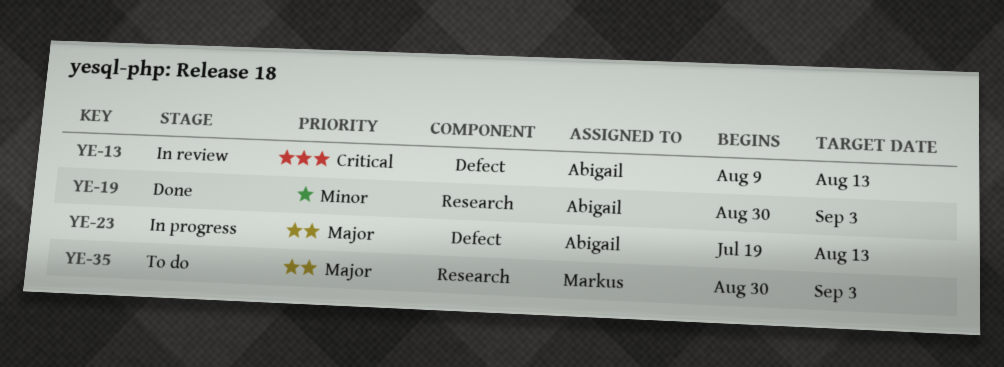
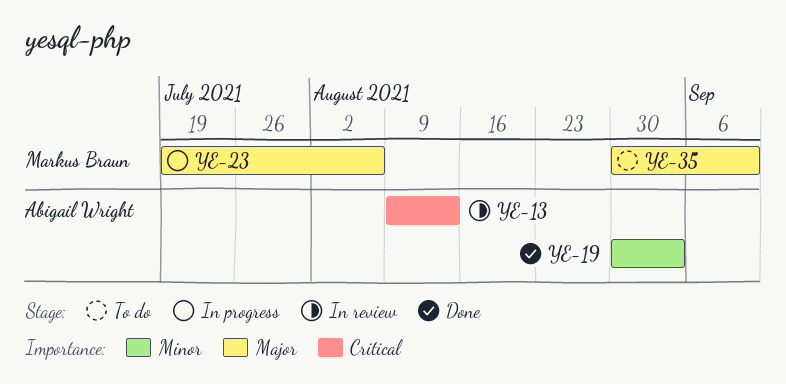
YE-23, owner: Abigail Wright -> Markus Braun
YE-23, due: Aug 13 -> Aug 6
YE-35, due: Sep 3 -> Sep 10

